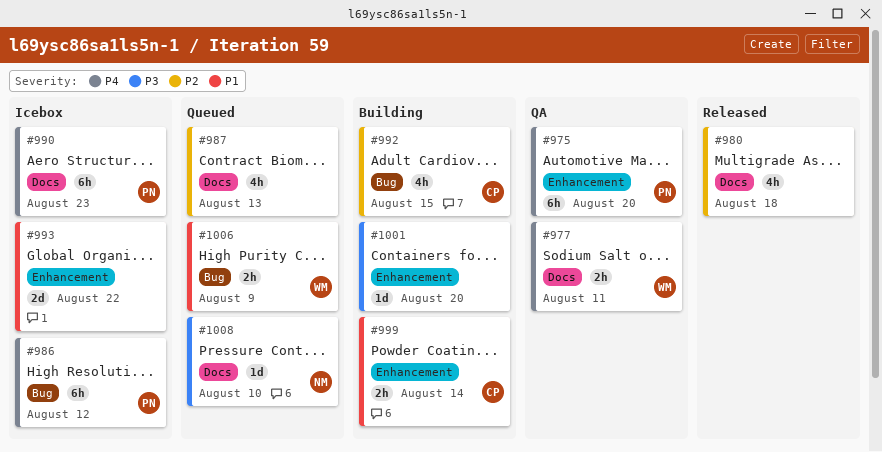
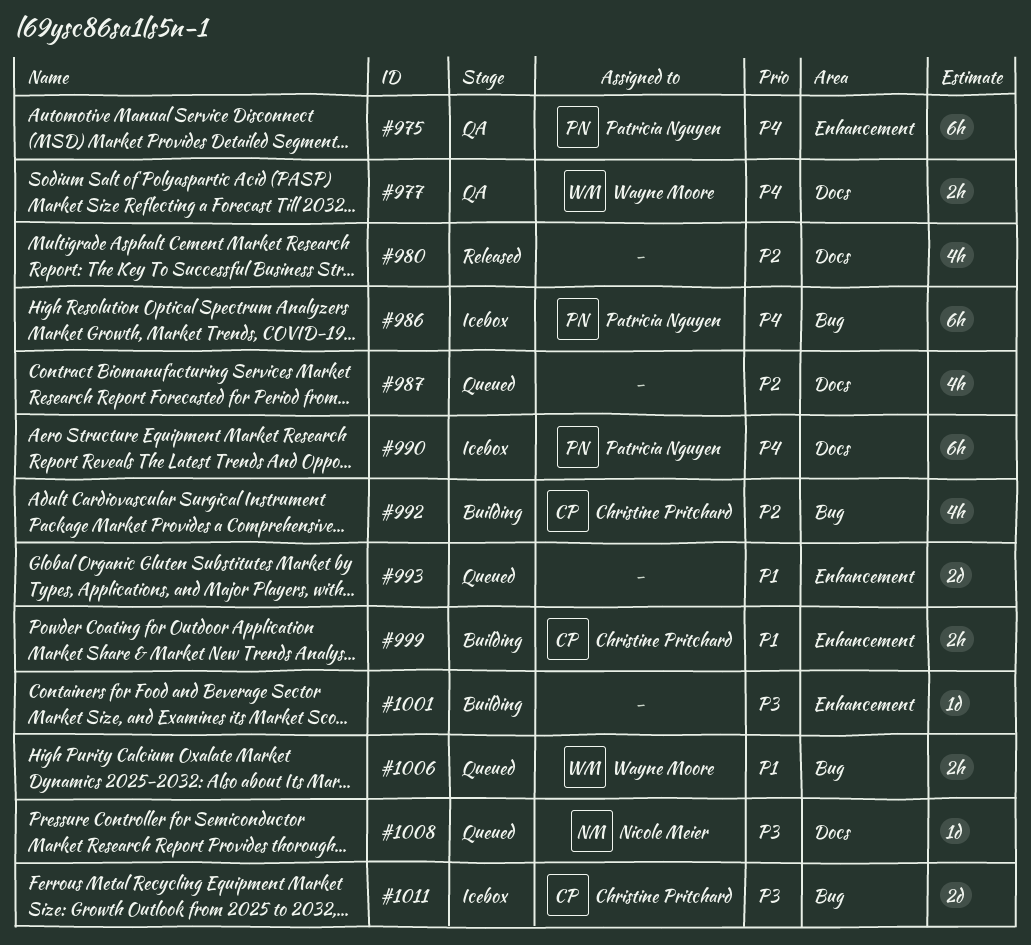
#993, status: Icebox -> Queued
#1011: none -> present

